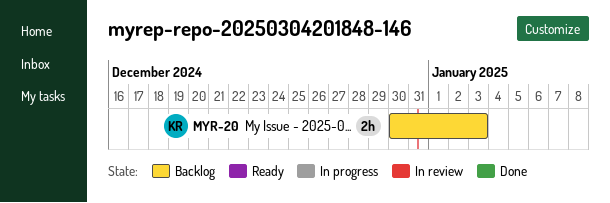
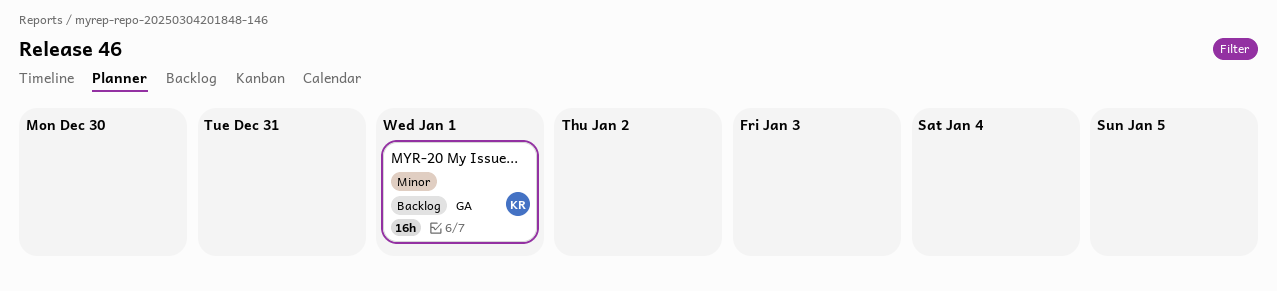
MYR-20, estimate: 2h -> 16h
MYR-20, due: Jan 3 -> Jan 1

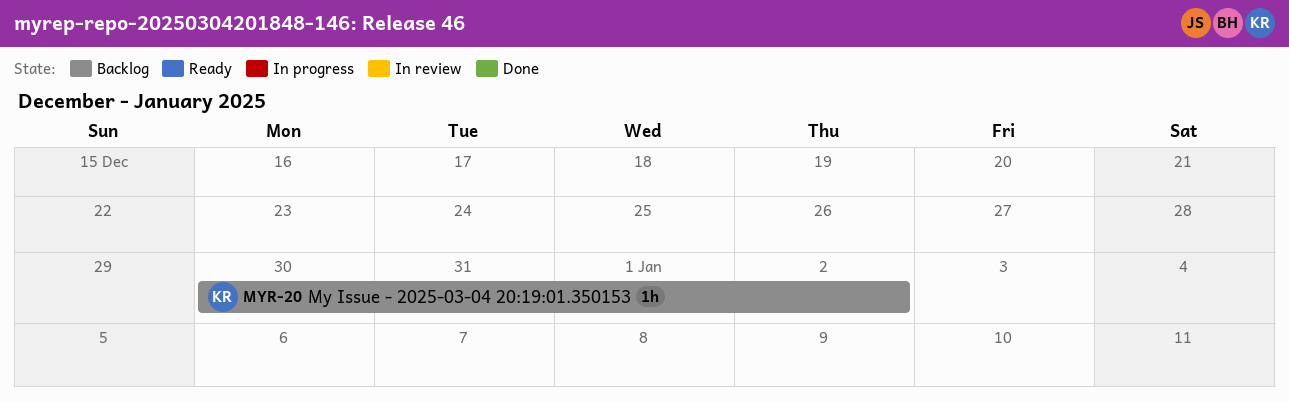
MYR-20, estimate: 16h -> 1h
MYR-20, due: Jan 1 -> Jan 2

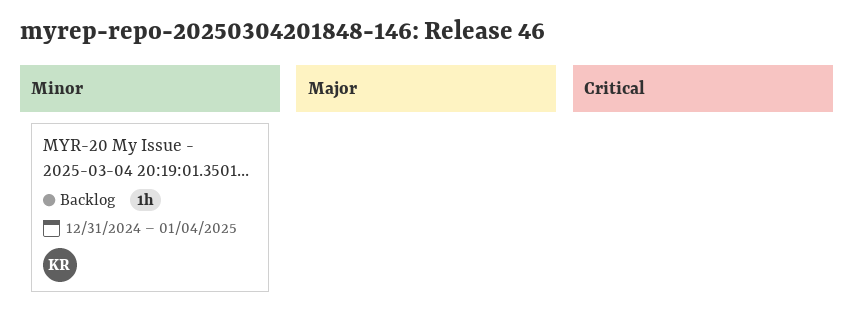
MYR-20, start: Dec 30 -> Dec 31
MYR-20, due: Jan 2 -> Jan 4

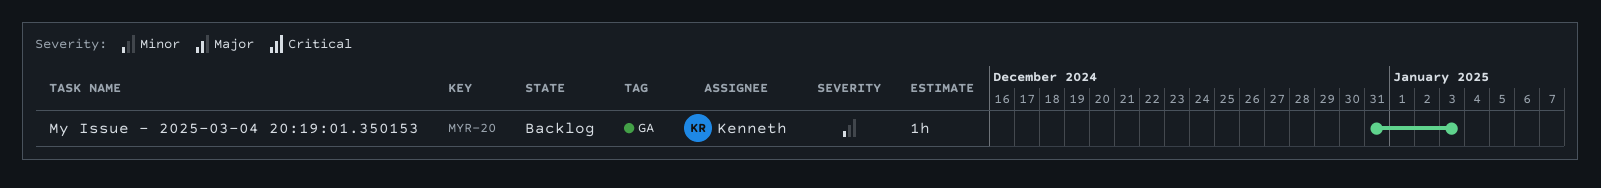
MYR-20, due: Jan 4 -> Jan 3

